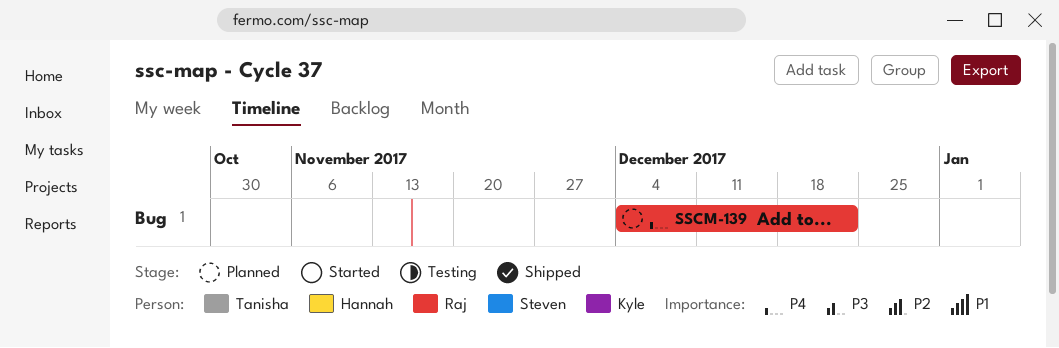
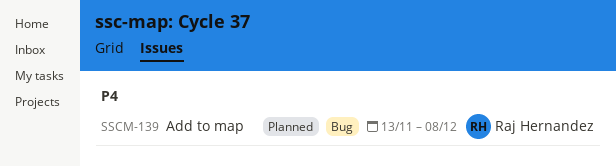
SSCM-139, start: Dec 4 -> Nov 13
SSCM-139, due: Dec 22 -> Dec 8

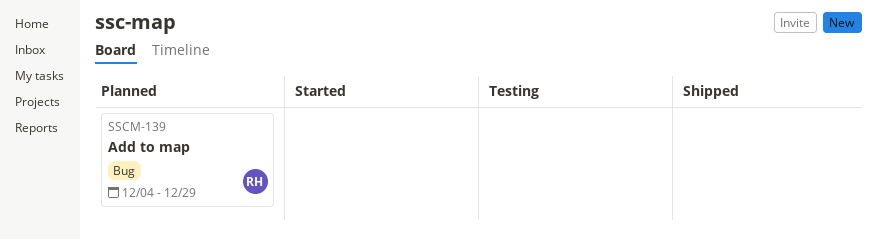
SSCM-139, start: Nov 13 -> Dec 4
SSCM-139, due: Dec 8 -> Dec 29

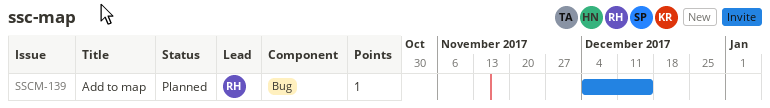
SSCM-139, due: Dec 29 -> Dec 15

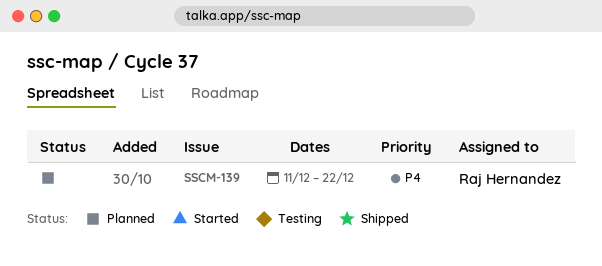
SSCM-139, start: Dec 4 -> Dec 11
SSCM-139, due: Dec 15 -> Dec 22

